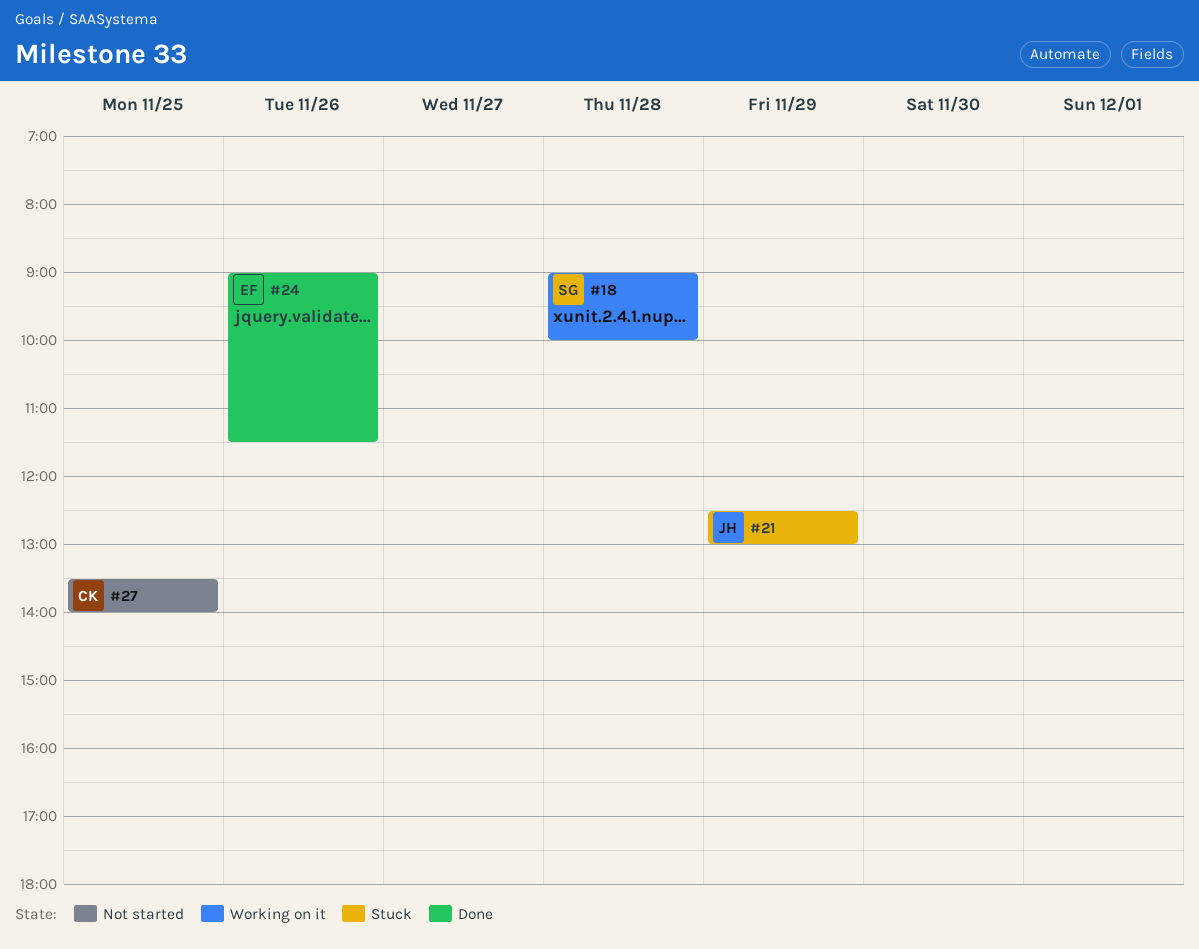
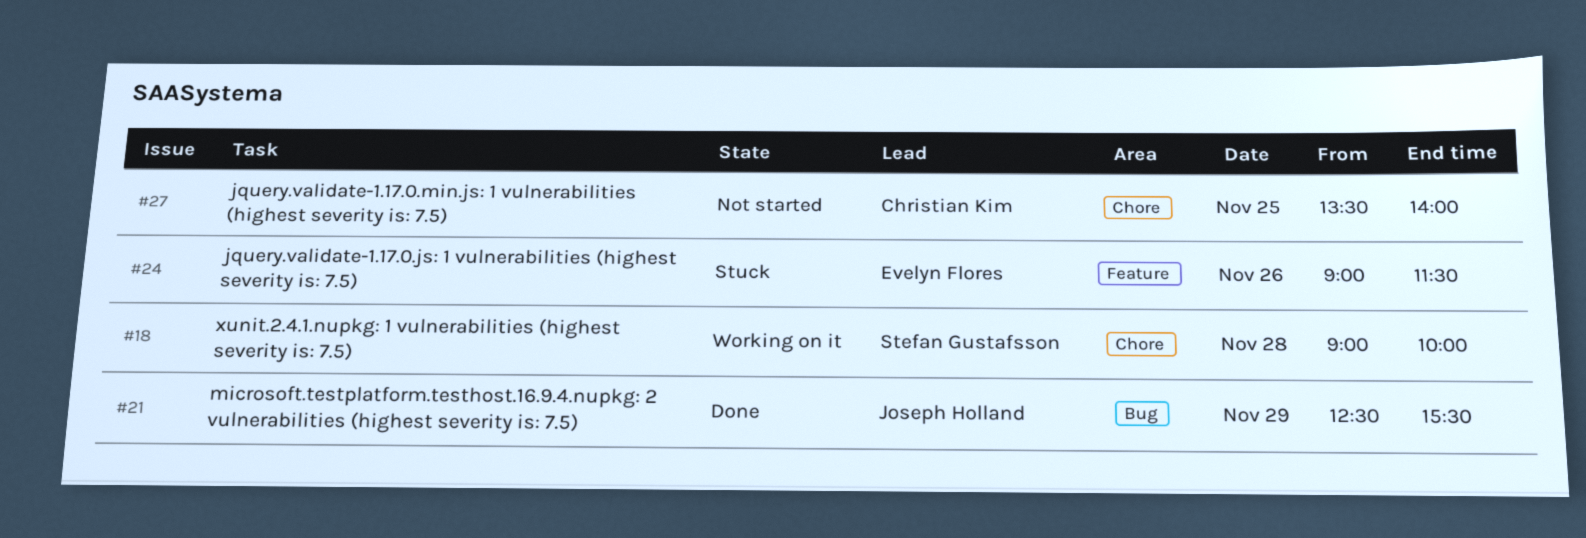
#21, status: Stuck -> Done
#21, ends: 13:00 -> 15:30
#24, status: Done -> Stuck

